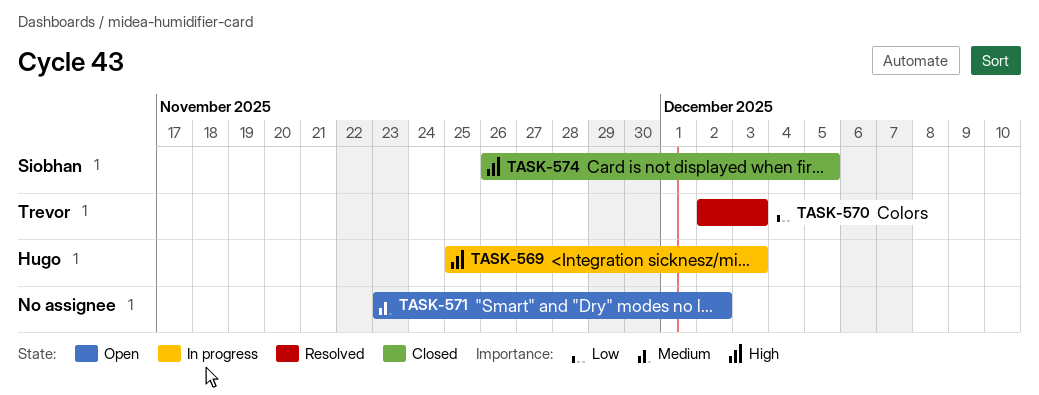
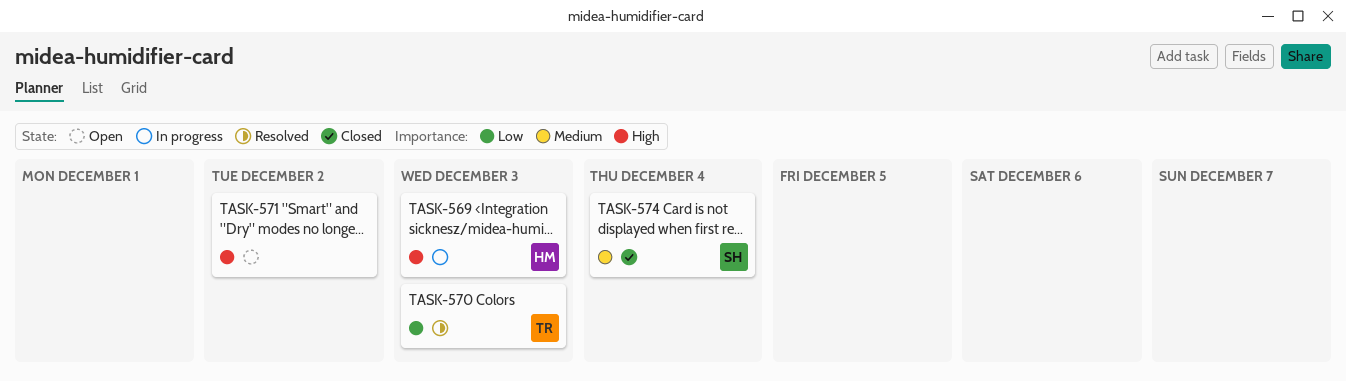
TASK-571, priority: Medium -> High
TASK-574, priority: High -> Medium
TASK-574, due: Dec 5 -> Dec 4

